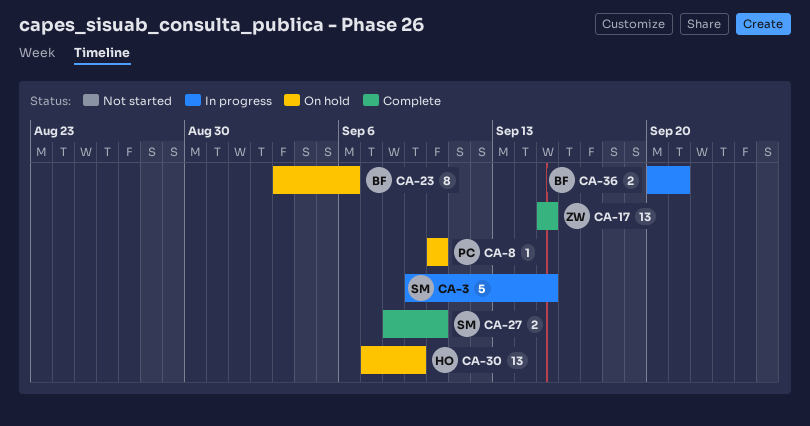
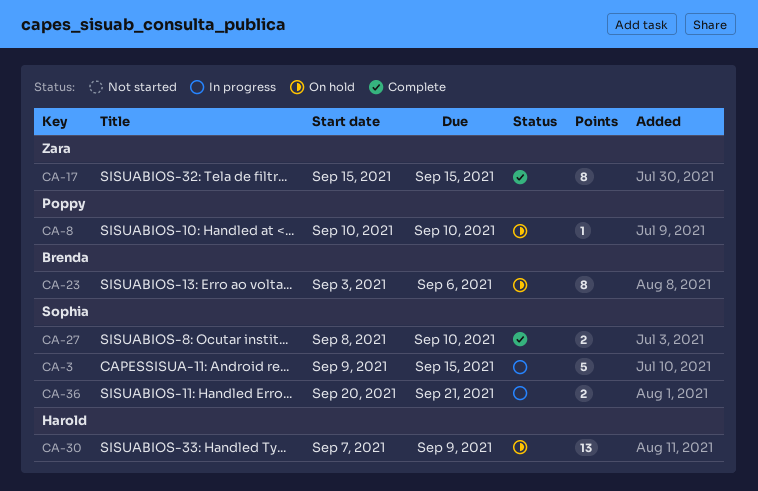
CA-17, estimate: 13 -> 8
CA-36, owner: Brenda -> Sophia

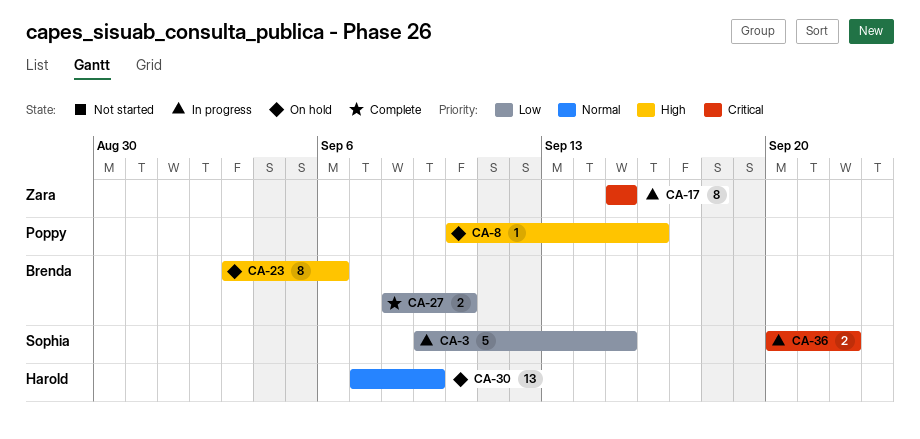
CA-8, due: Sep 10 -> Sep 16
CA-17, status: Complete -> In progress
CA-27, owner: Sophia -> Brenda
CA-36, due: Sep 21 -> Sep 22

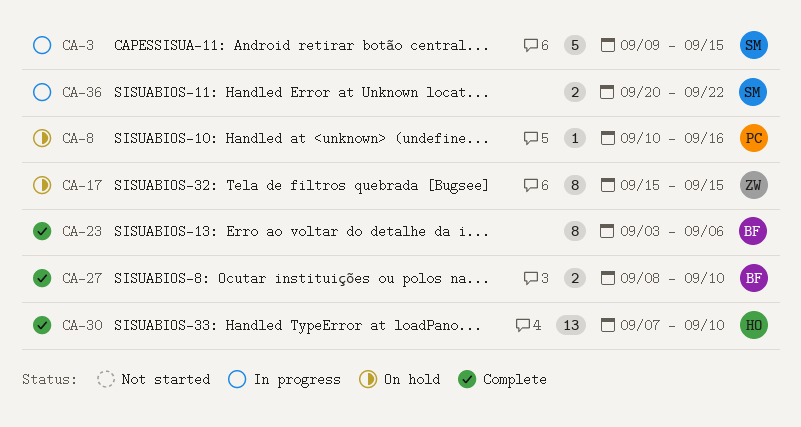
CA-17, status: In progress -> On hold
CA-23, status: On hold -> Complete
CA-30, status: On hold -> Complete
CA-30, due: Sep 9 -> Sep 10

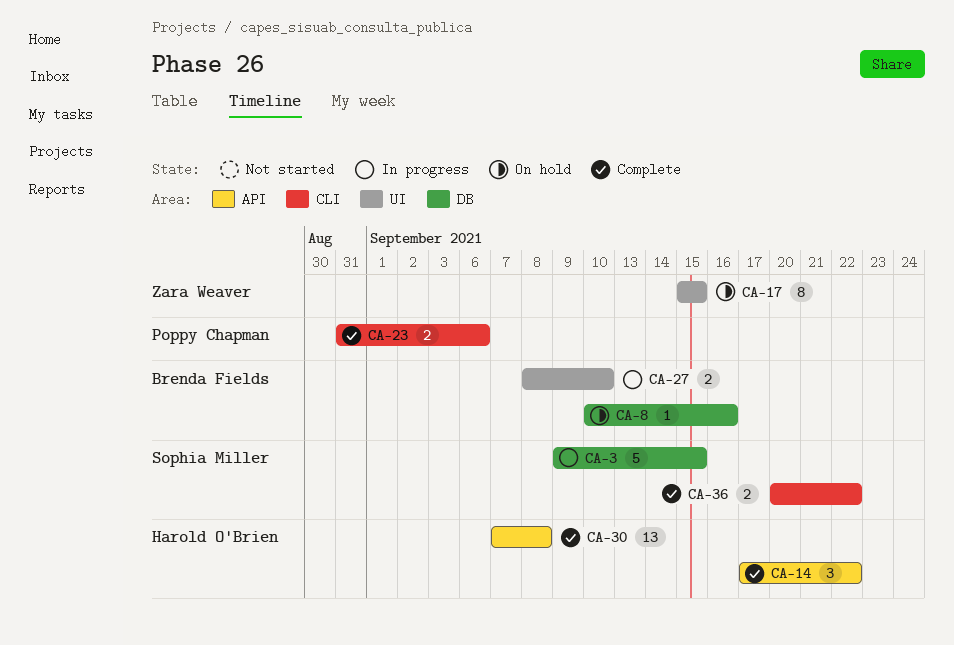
CA-8, owner: Poppy Chapman -> Brenda Fields
CA-14: none -> present
CA-23, owner: Brenda Fields -> Poppy Chapman
CA-23, estimate: 8 -> 2
CA-23, start: Sep 3 -> Aug 31
CA-27, status: Complete -> In progress
CA-30, due: Sep 10 -> Sep 8
CA-36, status: In progress -> Complete

